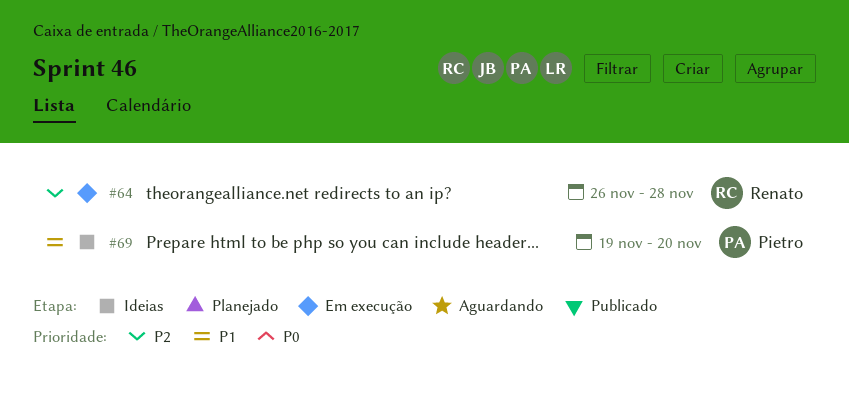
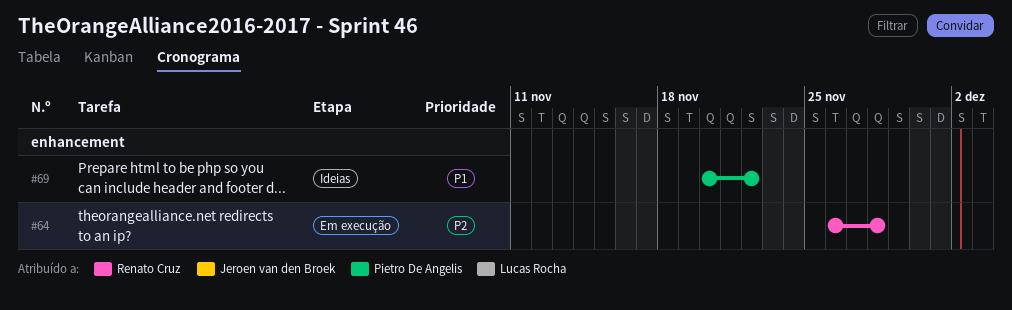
#69, start: Nov 19 -> Nov 20
#69, due: Nov 20 -> Nov 22

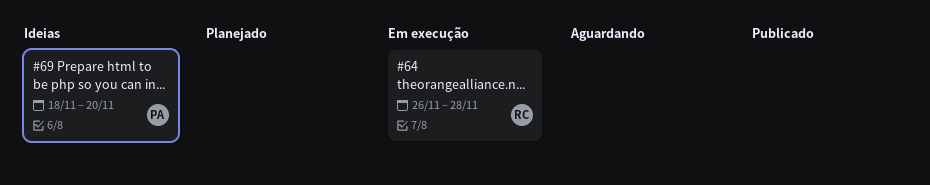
#69, start: Nov 20 -> Nov 18
#69, due: Nov 22 -> Nov 20

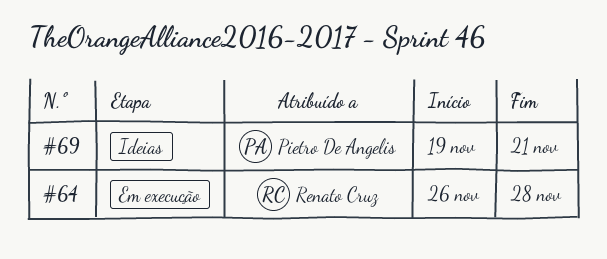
#69, start: Nov 18 -> Nov 19
#69, due: Nov 20 -> Nov 21

